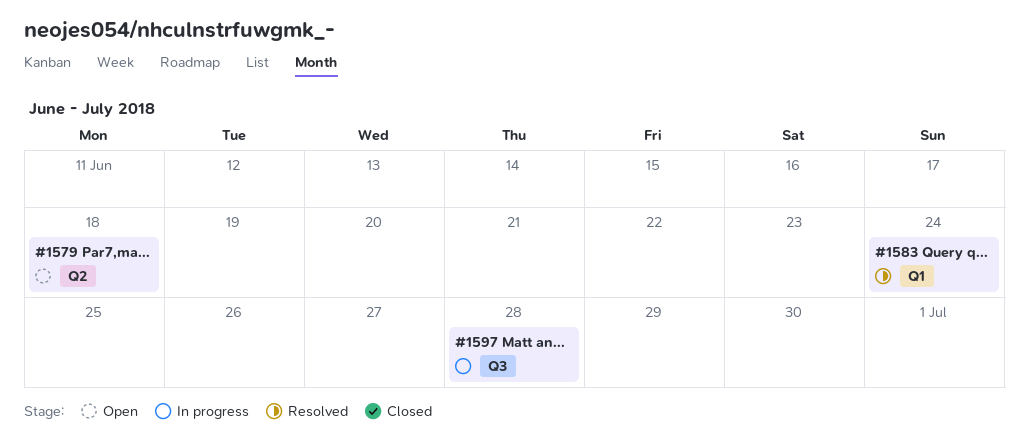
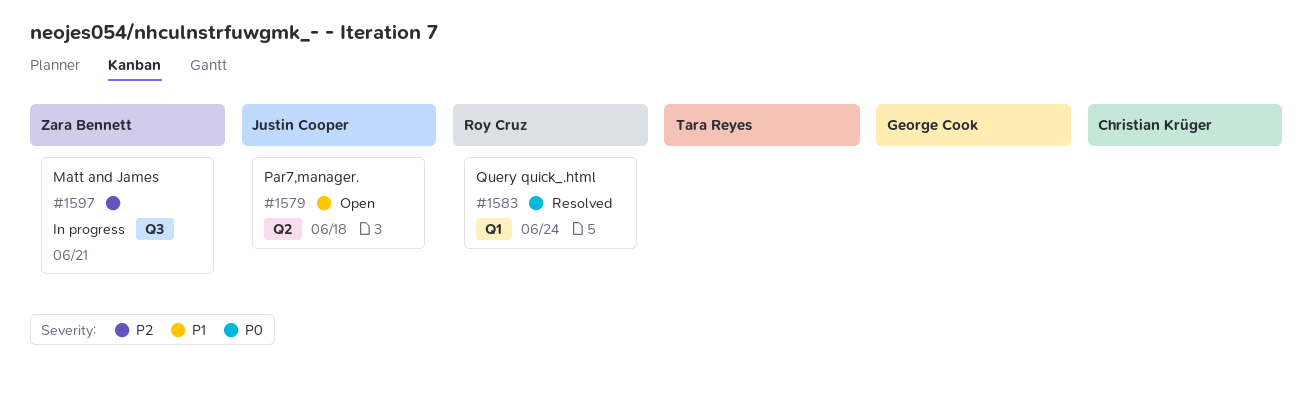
#1597, due: Jun 28 -> Jun 21

